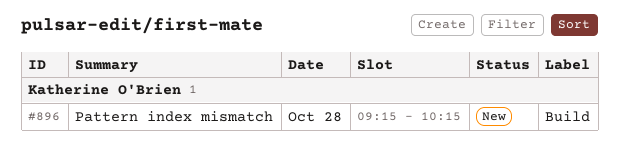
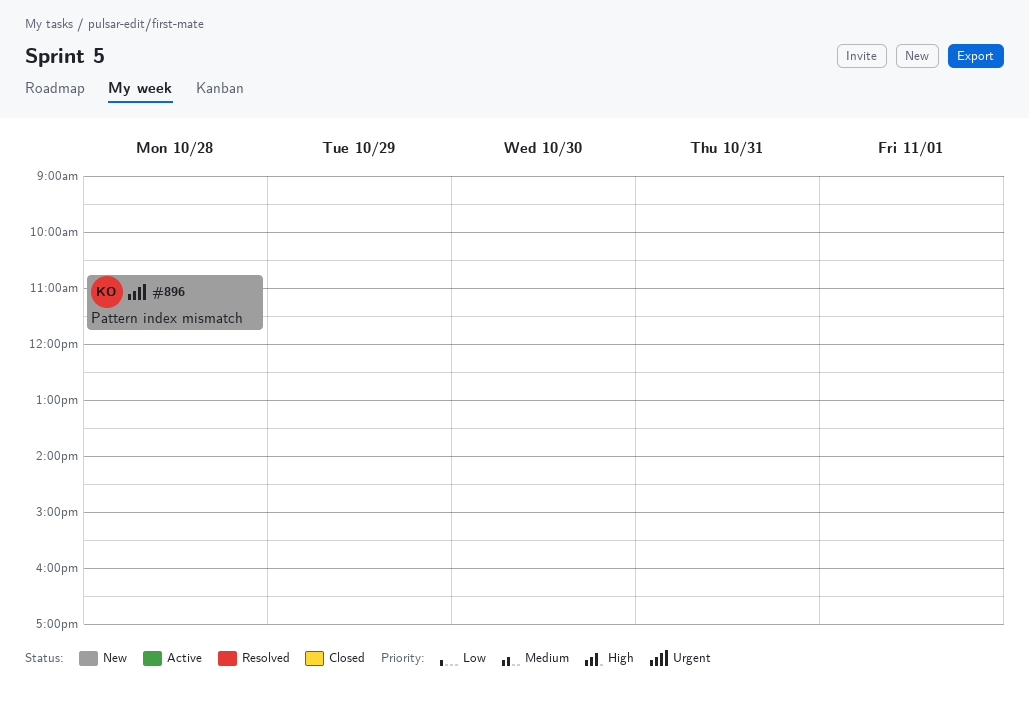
#896, begins: 09:15 -> 10:45
#896, ends: 10:15 -> 11:45

